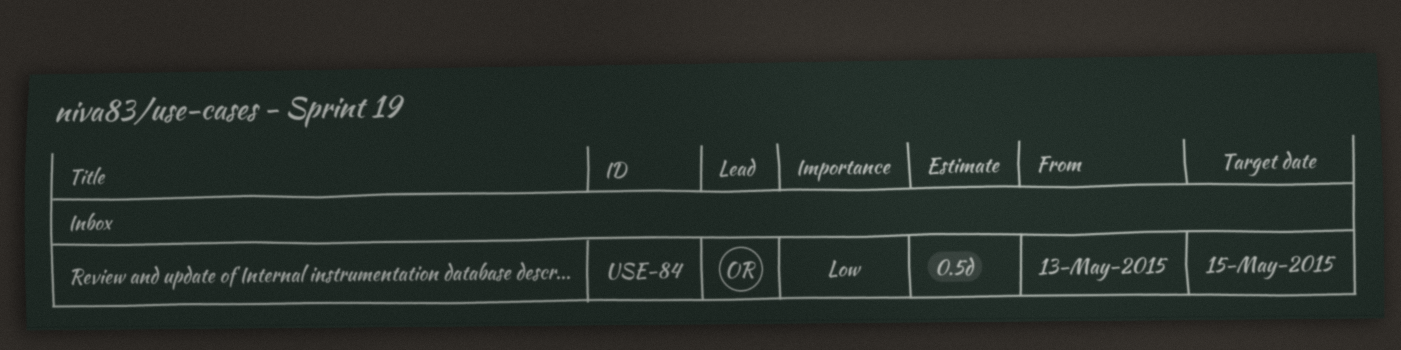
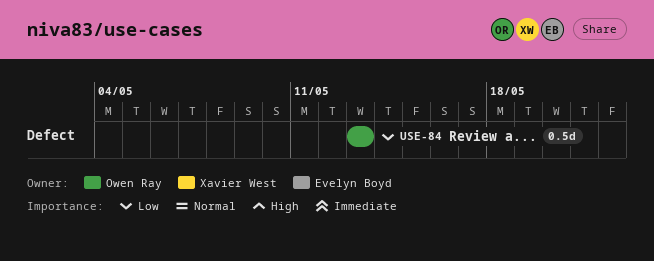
USE-84, due: May 15 -> May 13

